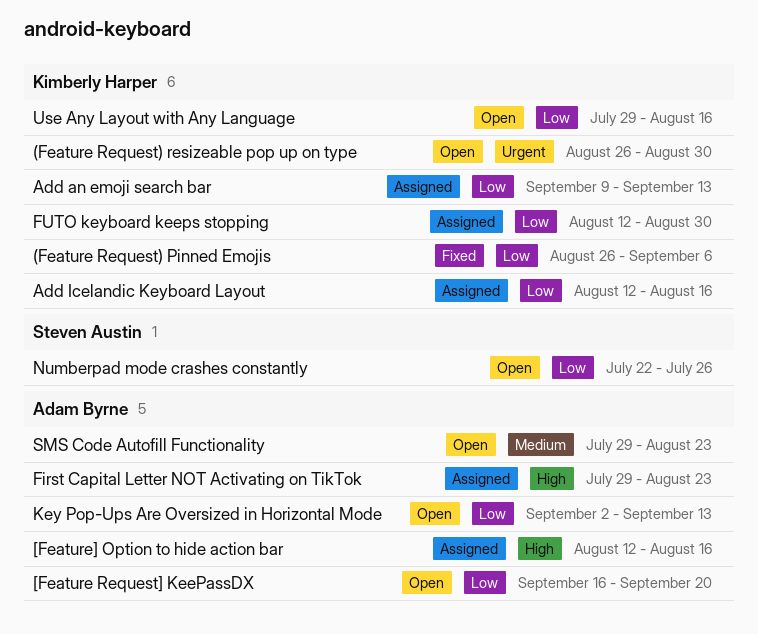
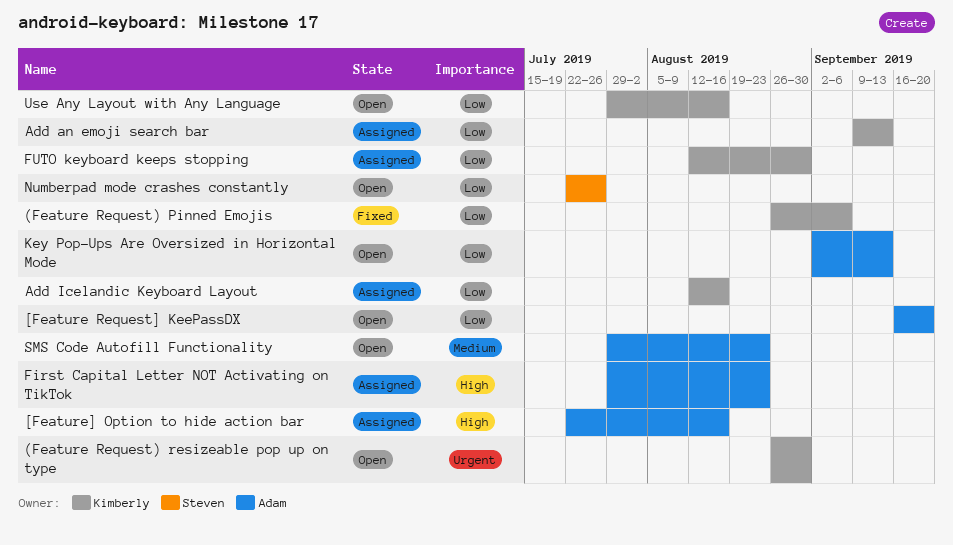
[Feature] Option to hide action bar, start: Aug 12 -> Jul 22

